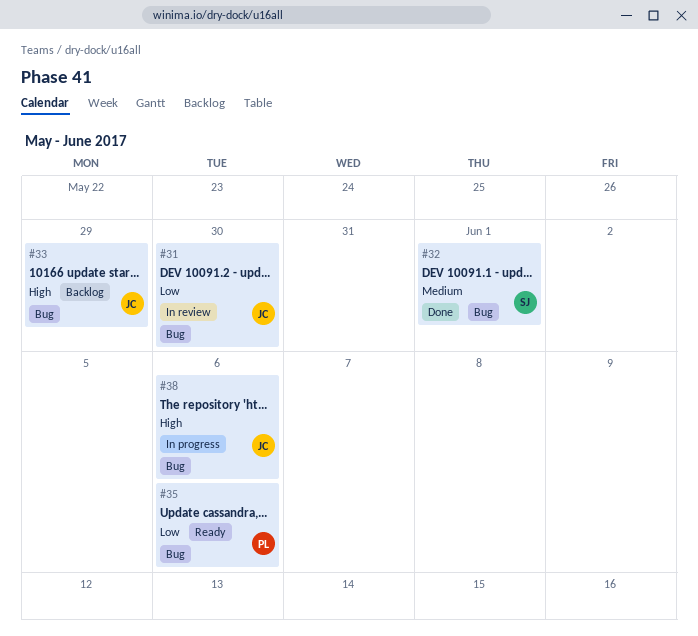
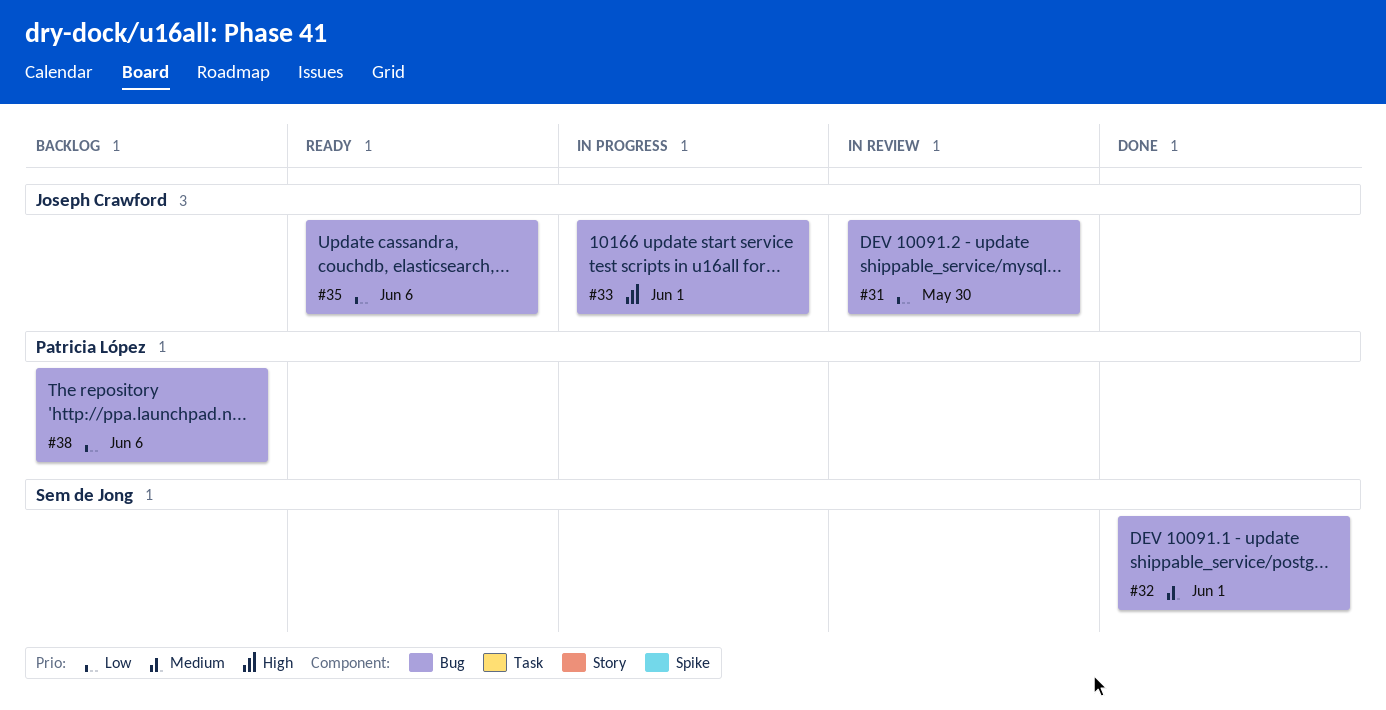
#33, status: Backlog -> In progress
#33, due: May 29 -> Jun 1
#35, owner: Patricia López -> Joseph Crawford
#38, status: In progress -> Backlog
#38, owner: Joseph Crawford -> Patricia López
#38, priority: High -> Low

